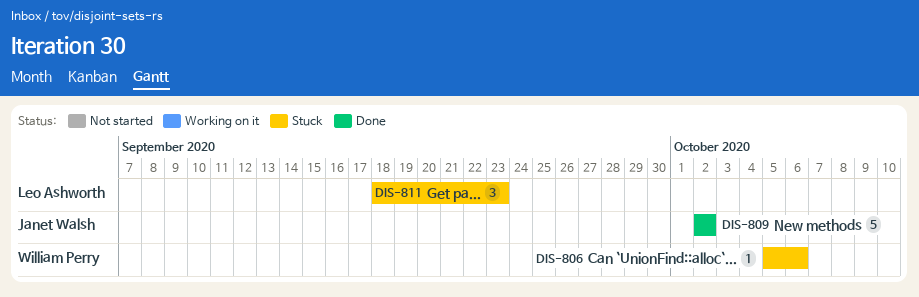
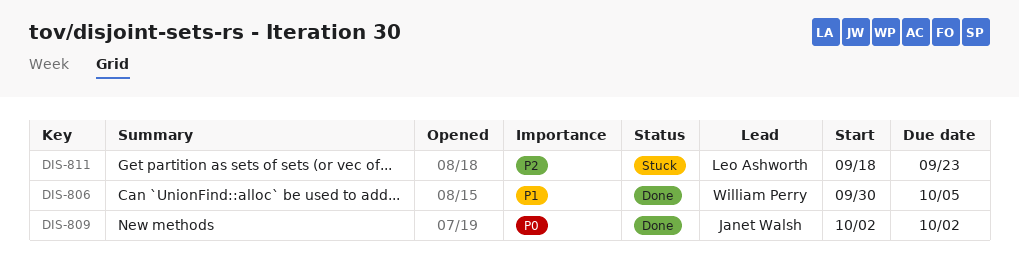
DIS-806, status: Stuck -> Done
DIS-806, start: Oct 5 -> Sep 30
DIS-806, due: Oct 6 -> Oct 5

